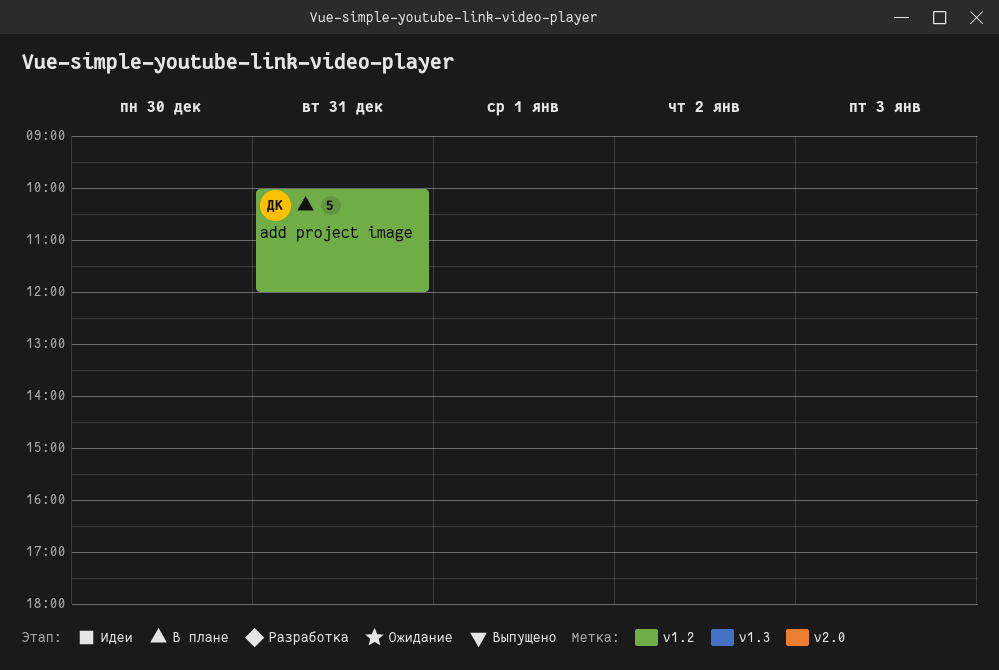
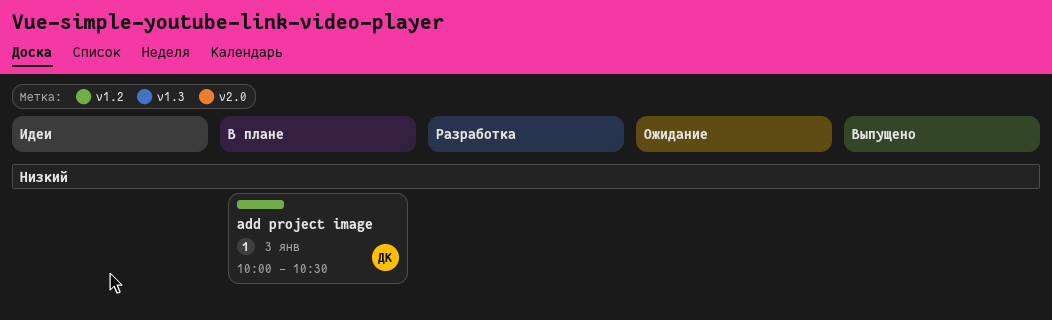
add project image, estimate: 5 -> 1
add project image, day: Dec 31 -> Jan 3
add project image, ends: 12:00 -> 10:30

